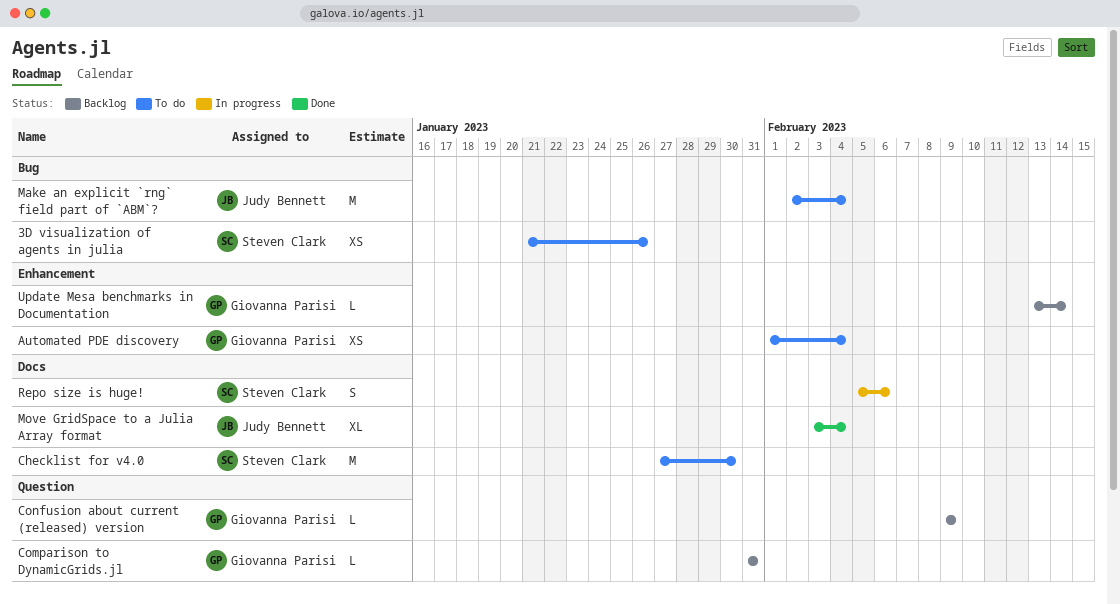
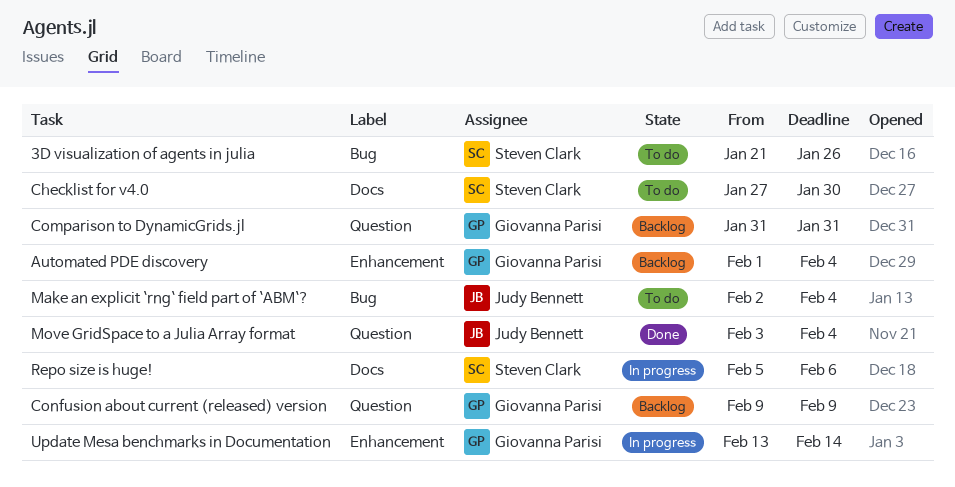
Automated PDE discovery, status: To do -> Backlog
Move GridSpace to a Julia Array format, label: Docs -> Question
Update Mesa benchmarks in Documentation, status: Backlog -> In progress

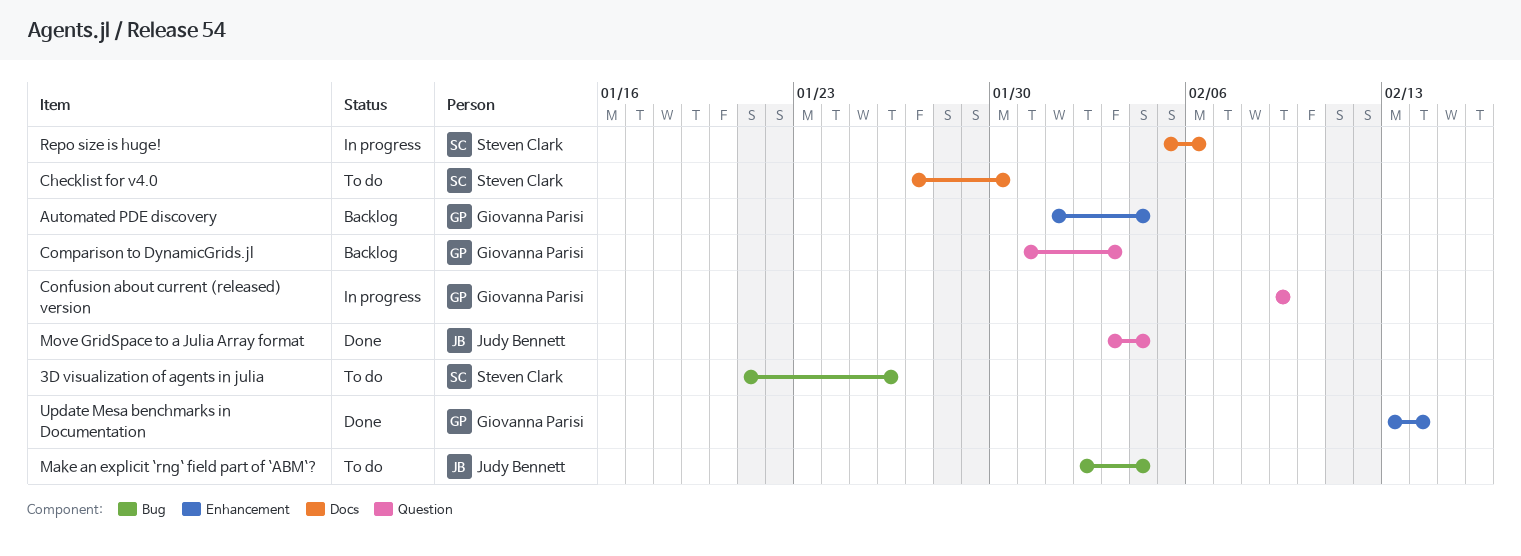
Comparison to DynamicGrids.jl, due: Jan 31 -> Feb 3
Confusion about current (released) version, status: Backlog -> In progress
Update Mesa benchmarks in Documentation, status: In progress -> Done

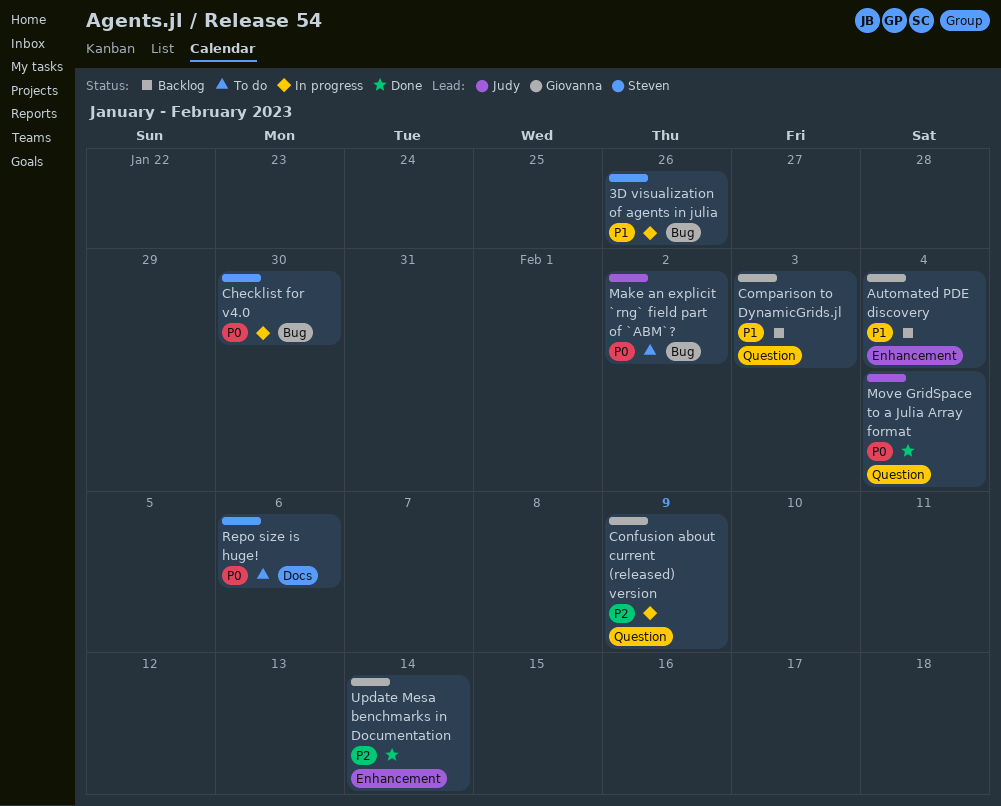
3D visualization of agents in julia, status: To do -> In progress
Checklist for v4.0, status: To do -> In progress
Checklist for v4.0, label: Docs -> Bug
Make an explicit `rng` field part of `ABM`?, due: Feb 4 -> Feb 2
Repo size is huge!, status: In progress -> To do

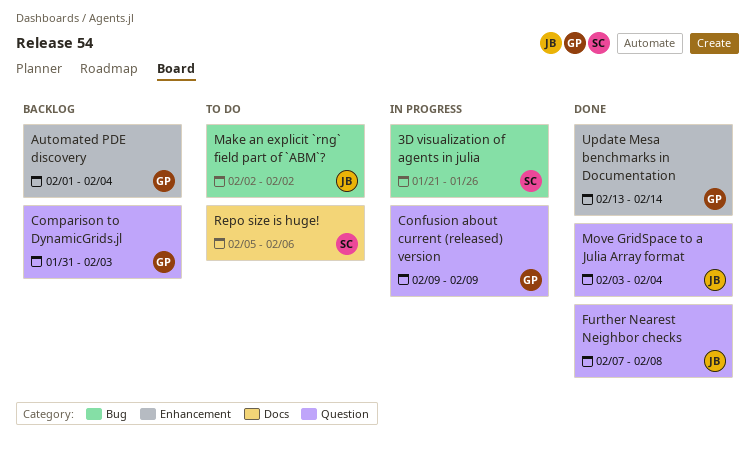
Checklist for v4.0: present -> none
Further Nearest Neighbor checks: none -> present

